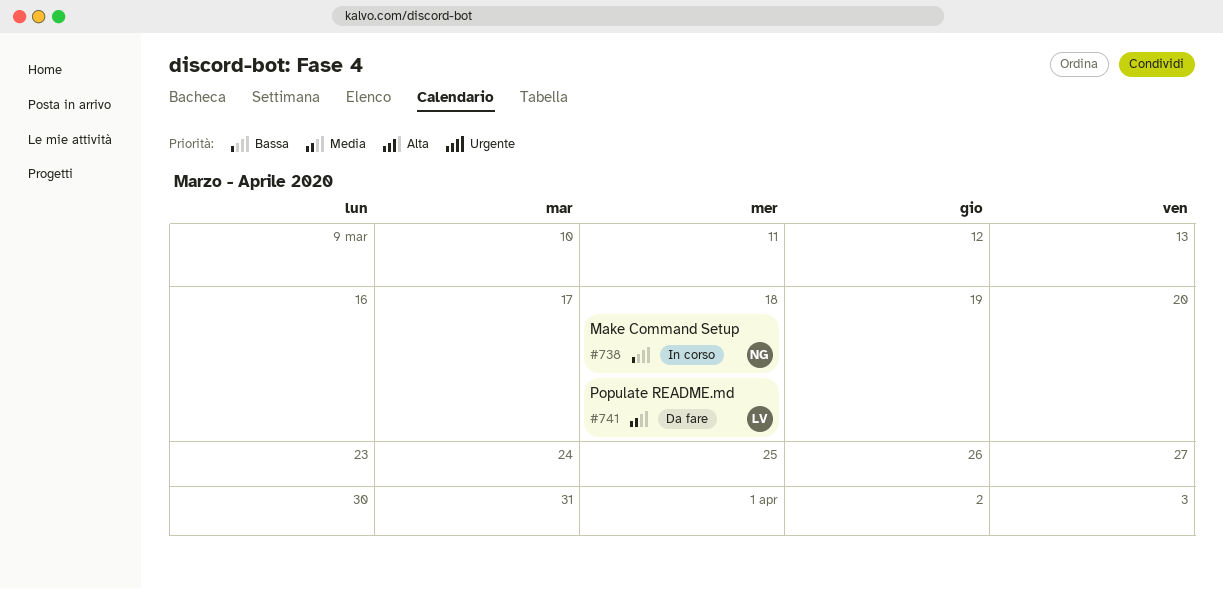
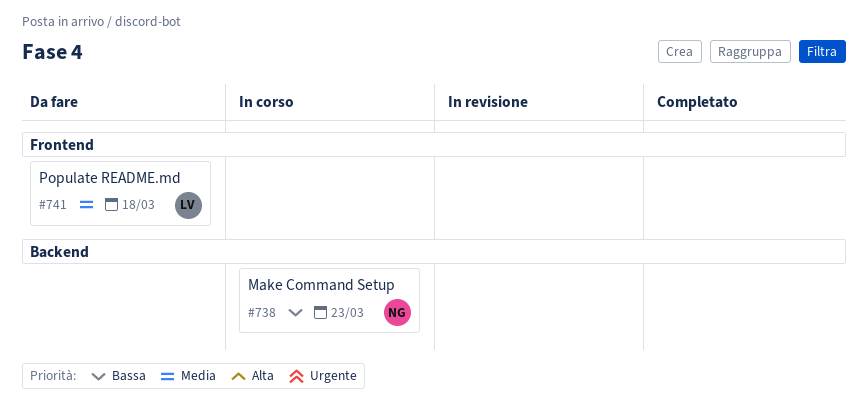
#738, due: Mar 18 -> Mar 23

